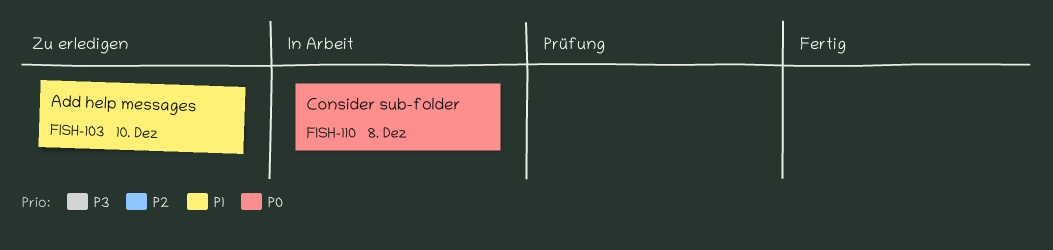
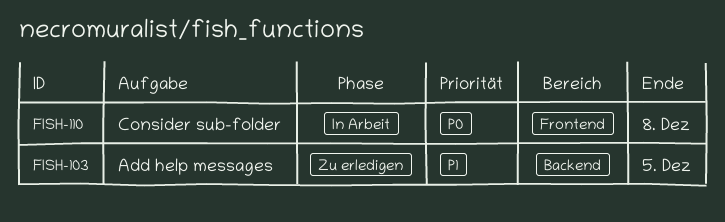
FISH-103, due: Dec 10 -> Dec 5

